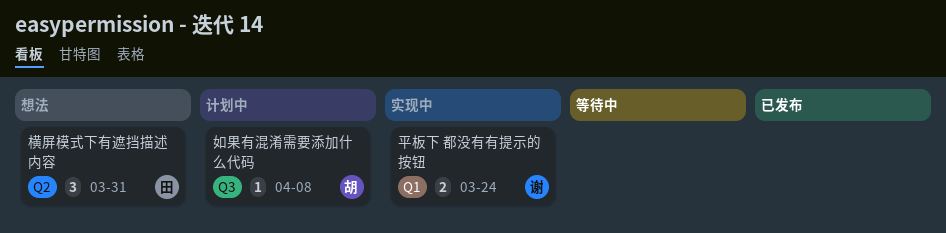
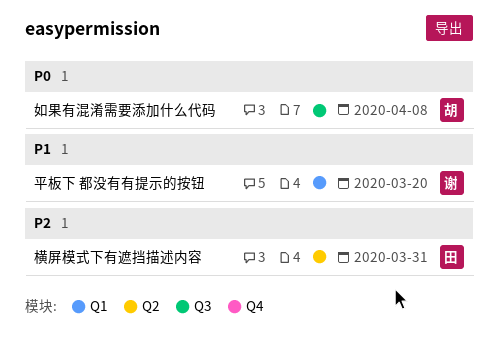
平板下 都没有有提示的按钮, due: Mar 24 -> Mar 20

